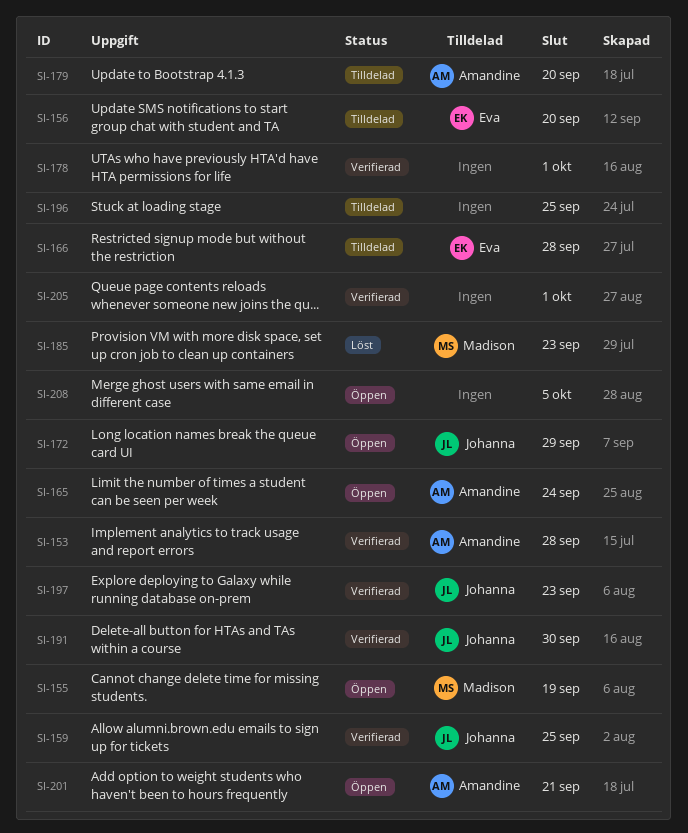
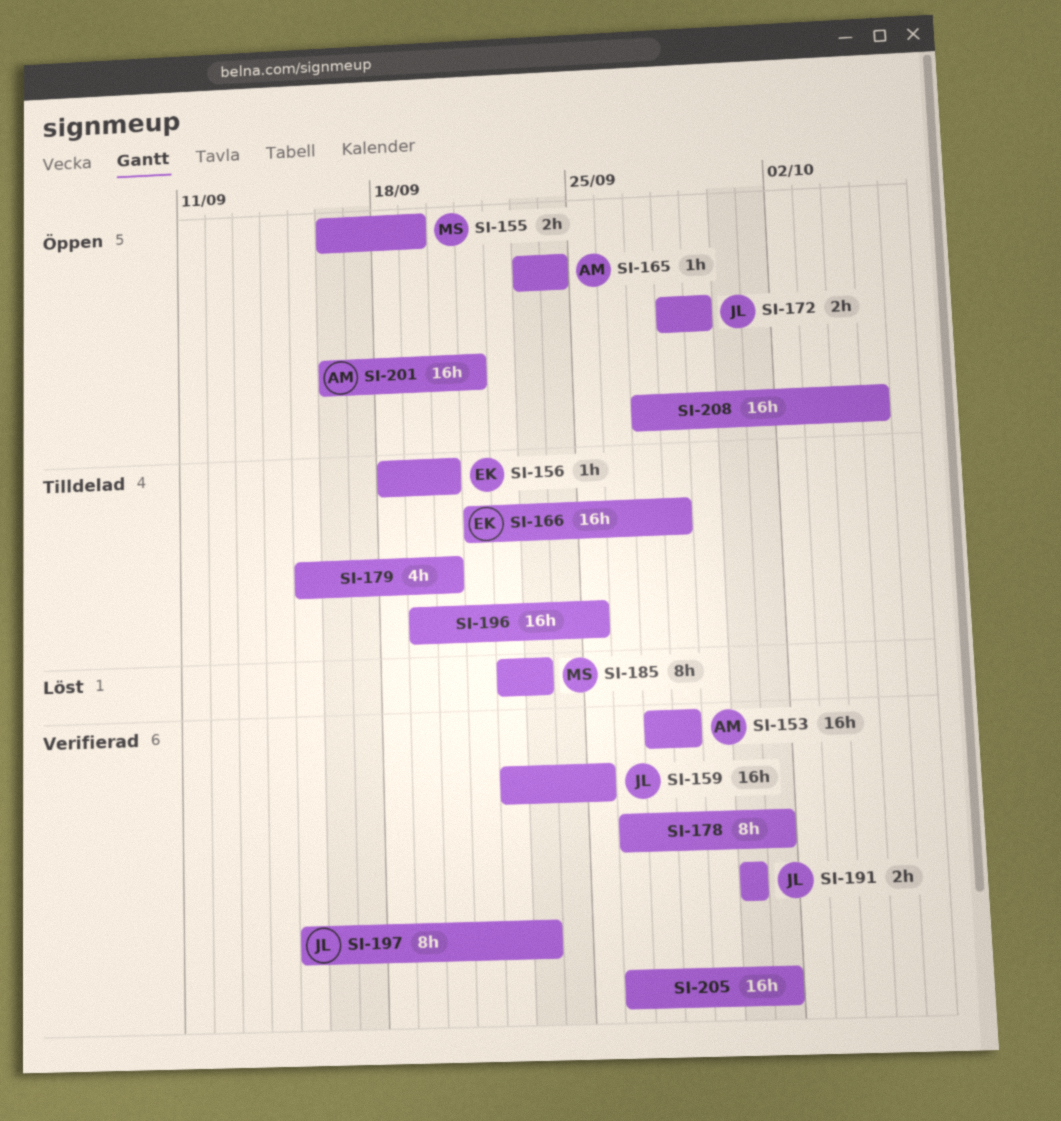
SI-179, owner: Amandine -> none

